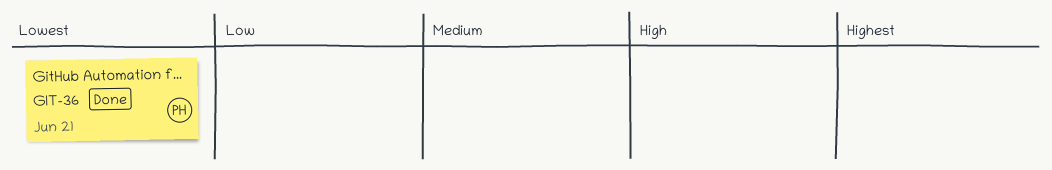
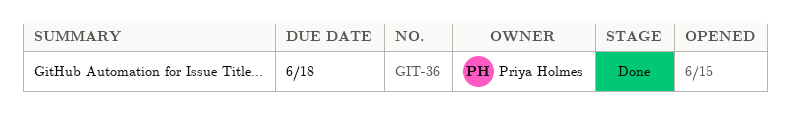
GIT-36, due: Jun 21 -> Jun 18

